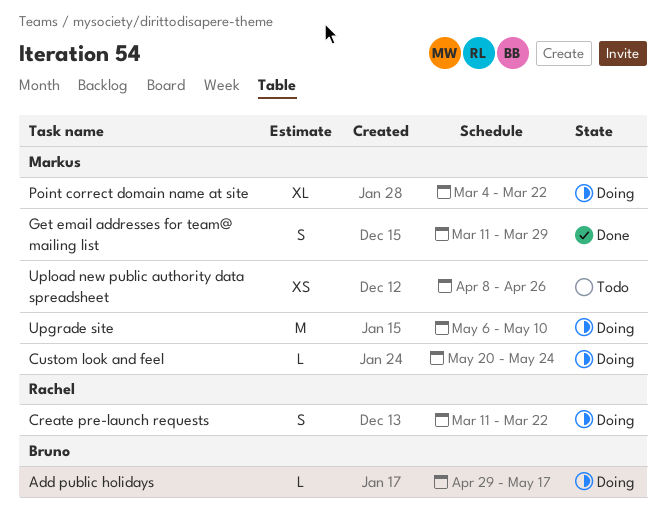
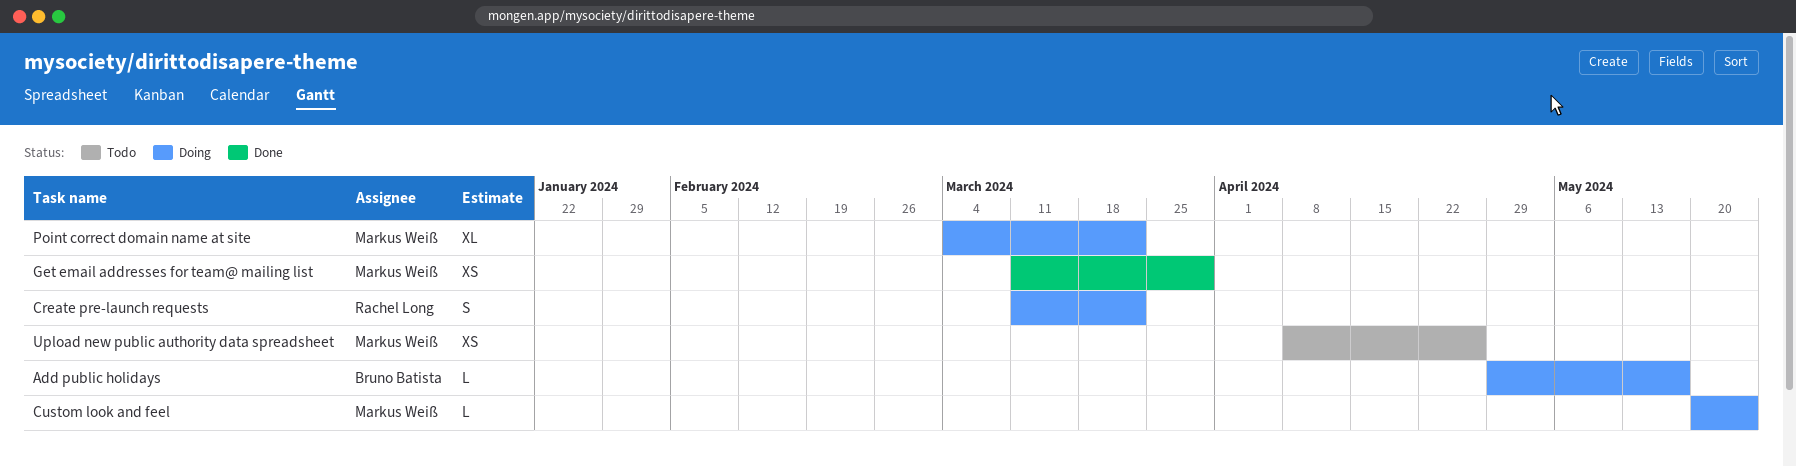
Get email addresses for team@ mailing list, estimate: S -> XS
Upgrade site: present -> none

